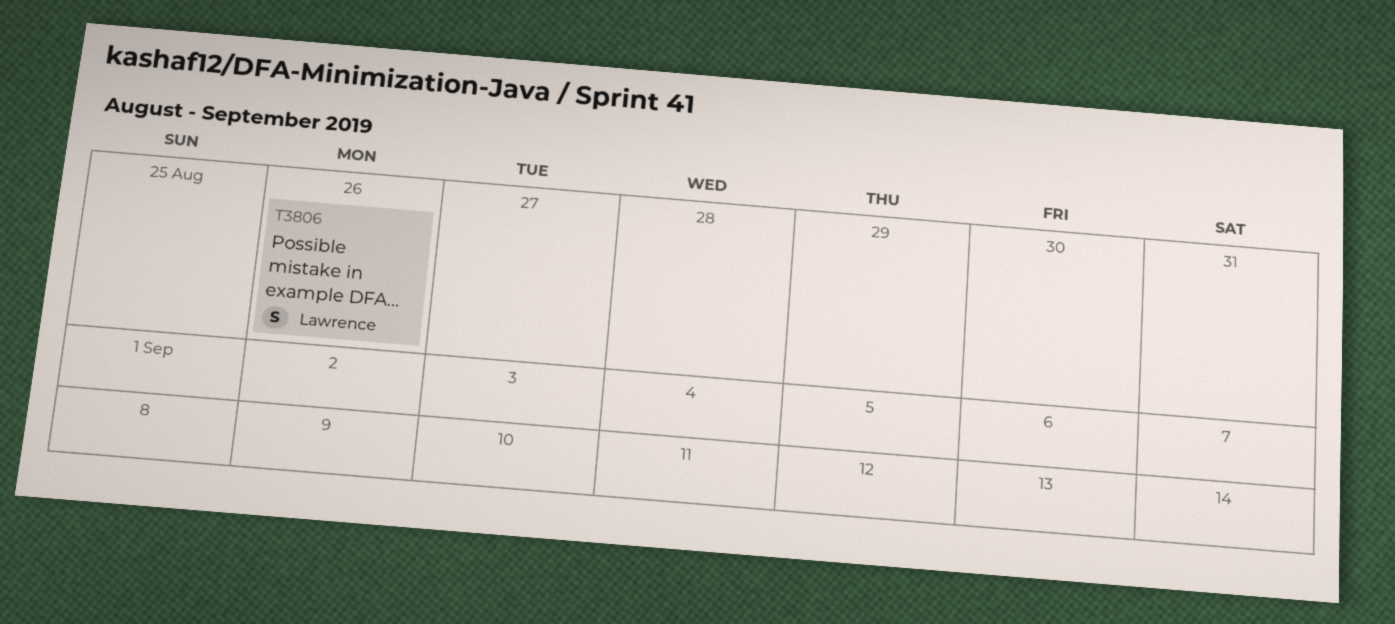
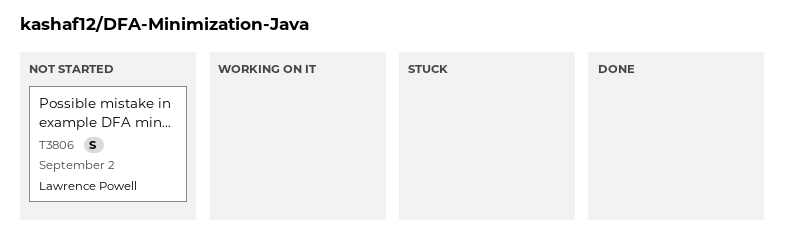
T3806, due: Aug 26 -> Sep 2

